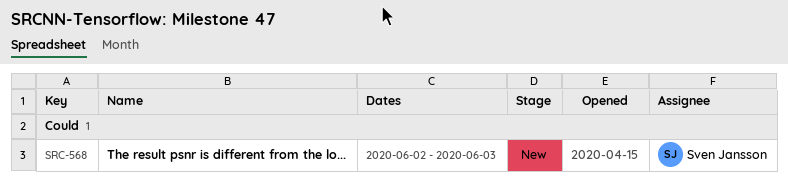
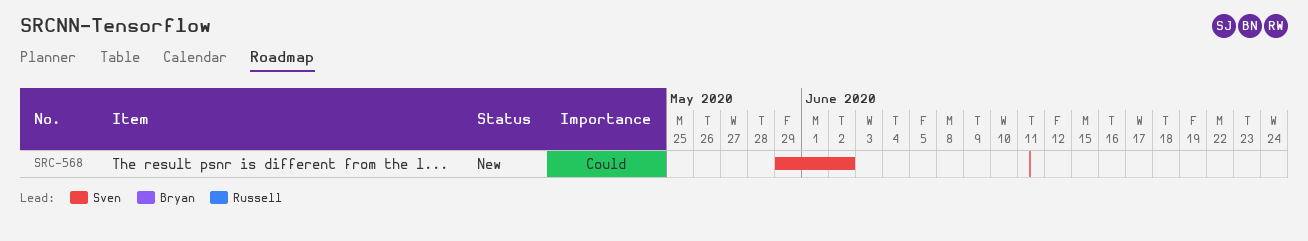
SRC-568, start: Jun 2 -> May 29
SRC-568, due: Jun 3 -> Jun 2

